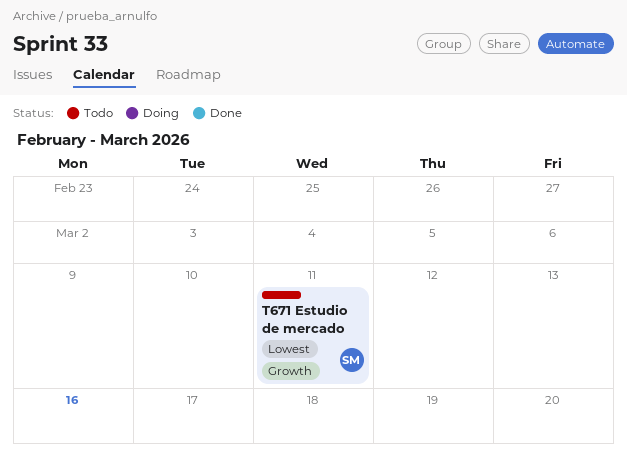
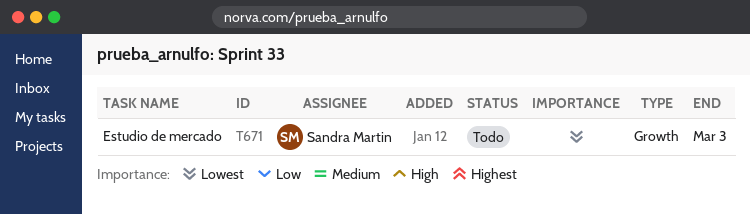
T671, due: Mar 11 -> Mar 3

